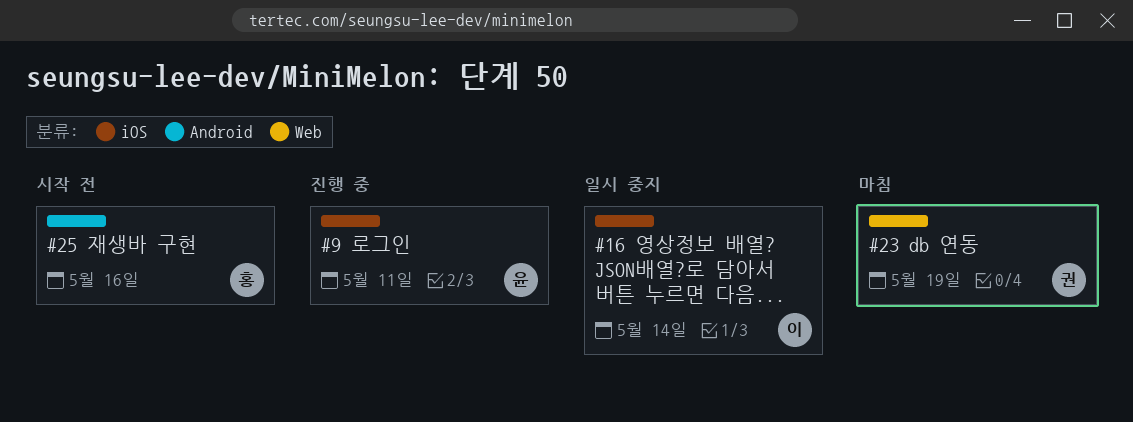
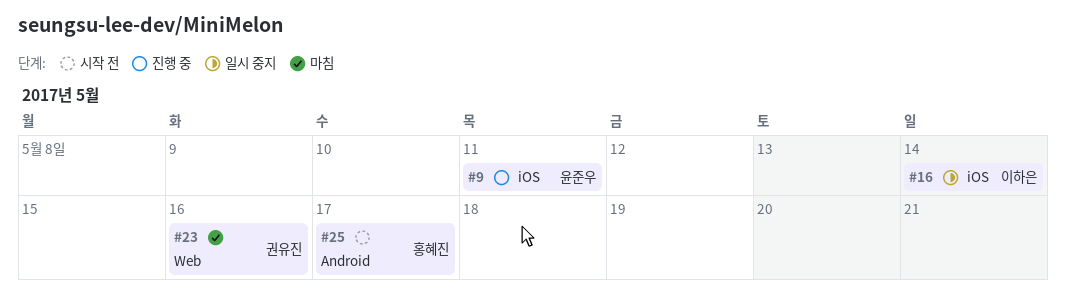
#23, due: May 19 -> May 16
#25, due: May 16 -> May 17

